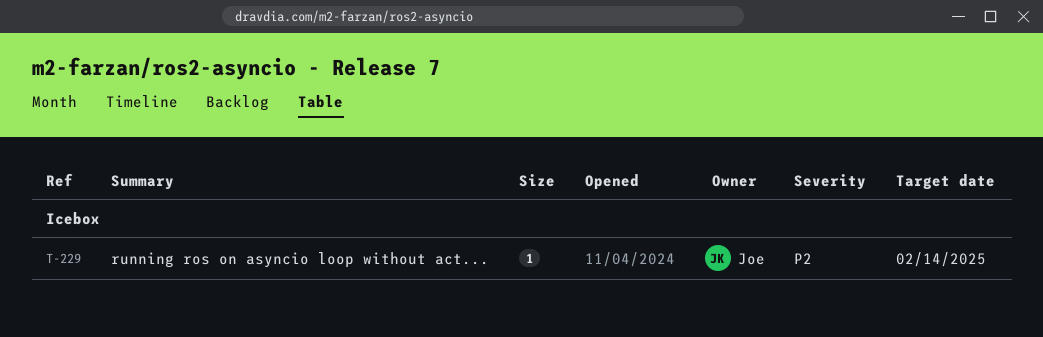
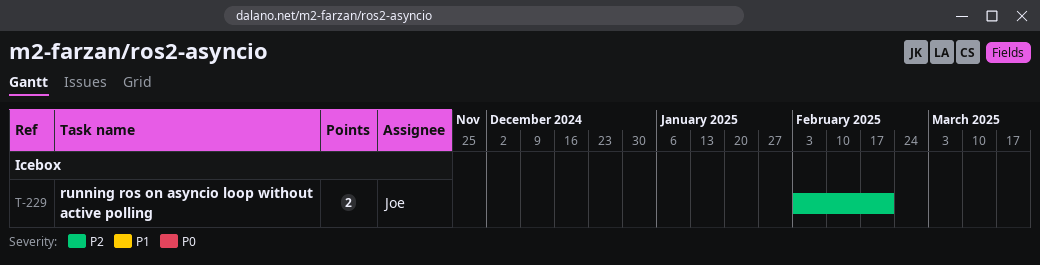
T-229, estimate: 1 -> 2
T-229, due: Feb 14 -> Feb 21

